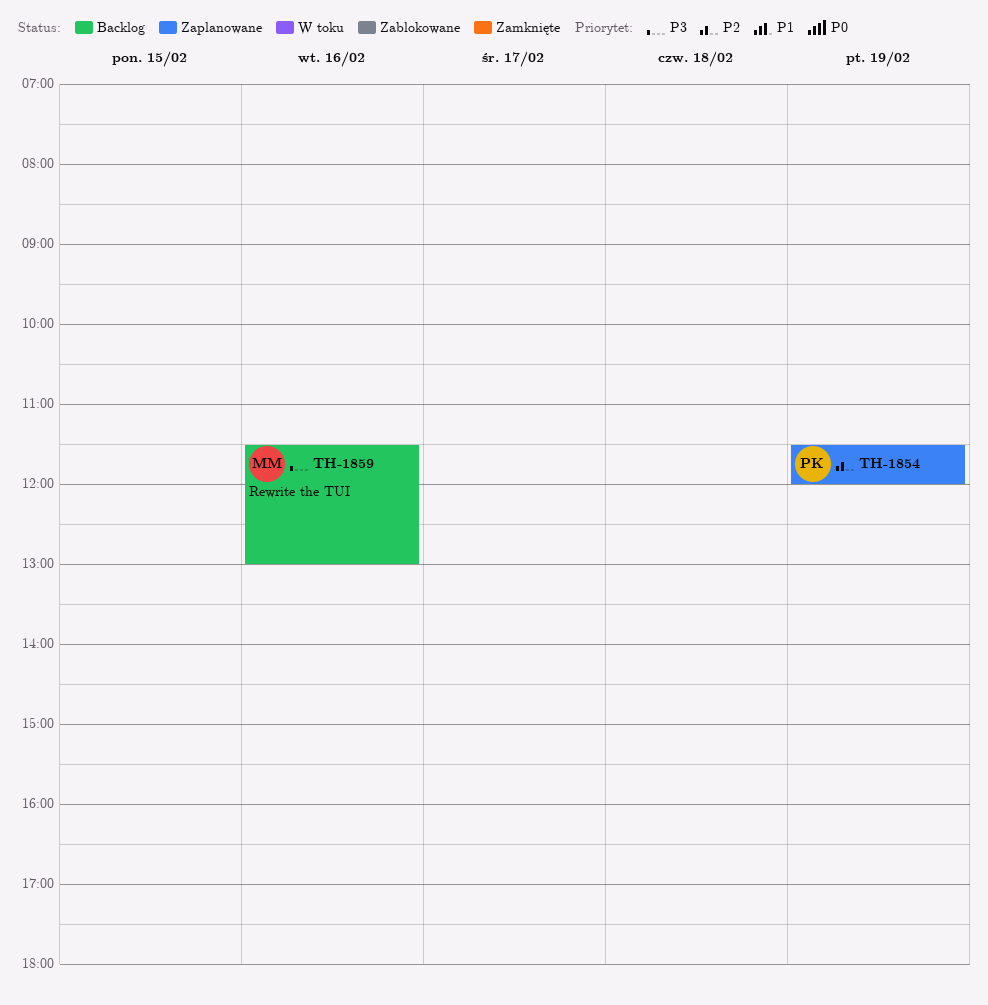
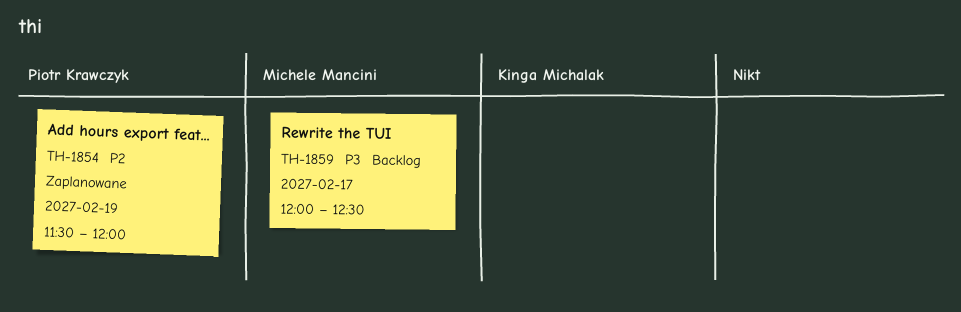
TH-1859, day: Feb 16 -> Feb 17
TH-1859, begins: 11:30 -> 12:00
TH-1859, ends: 13:00 -> 12:30

